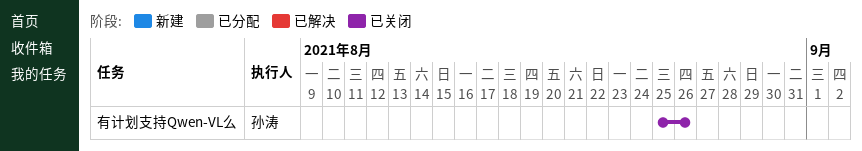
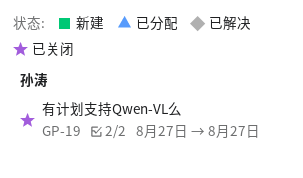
有计划支持Qwen-VL么, start: Aug 25 -> Aug 27
有计划支持Qwen-VL么, due: Aug 26 -> Aug 27

